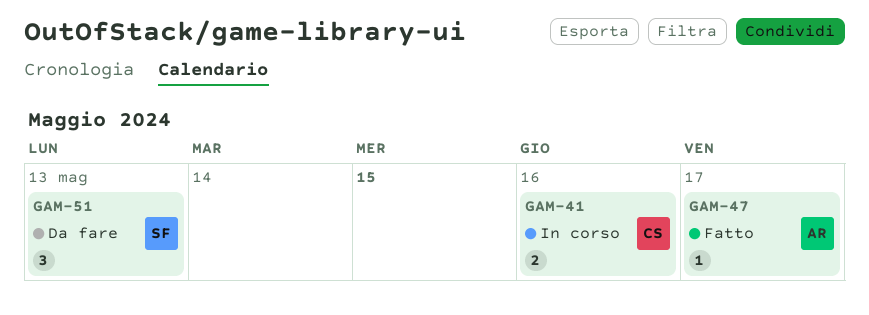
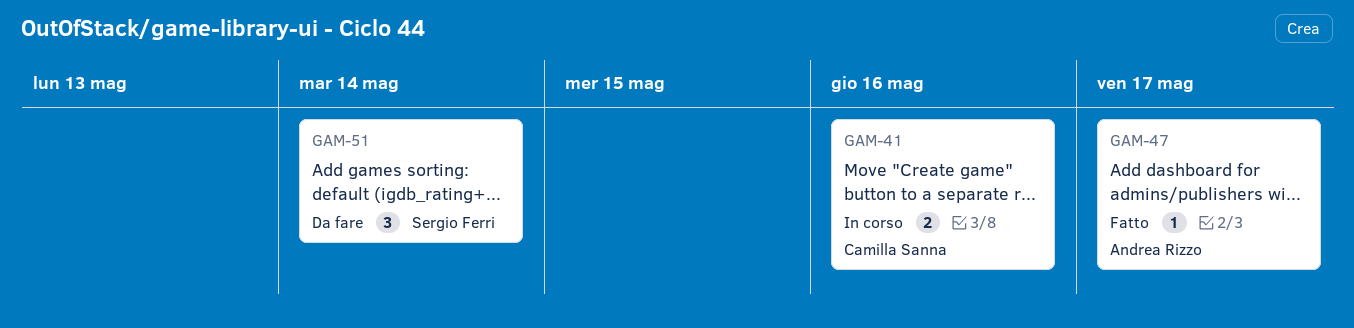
GAM-51, due: May 13 -> May 14

